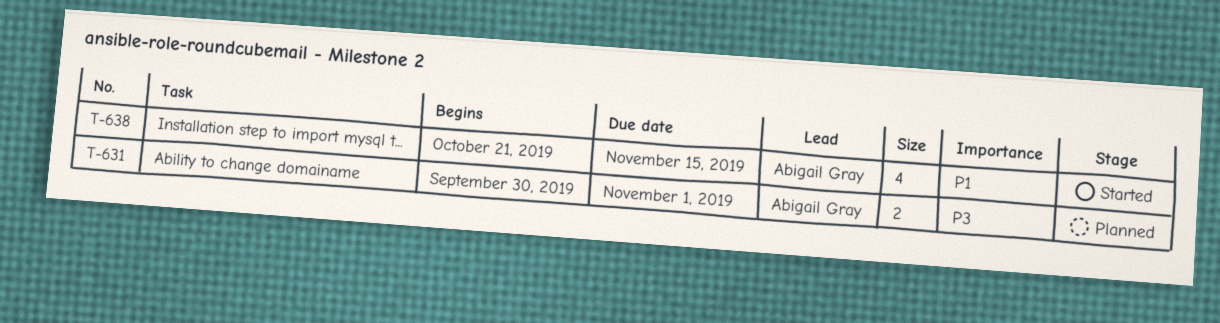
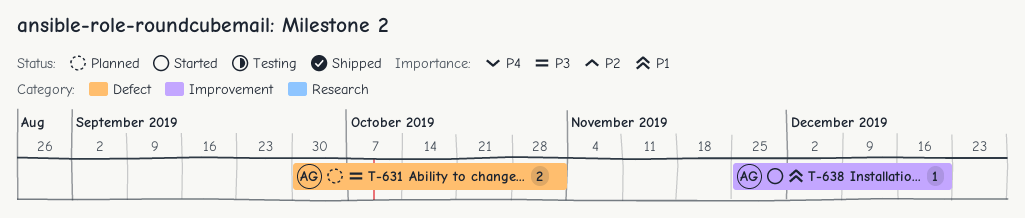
T-638, estimate: 4 -> 1
T-638, start: Oct 21 -> Nov 25
T-638, due: Nov 15 -> Dec 20

